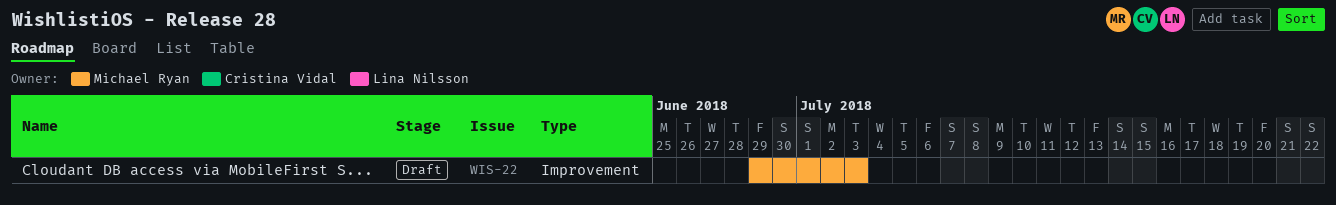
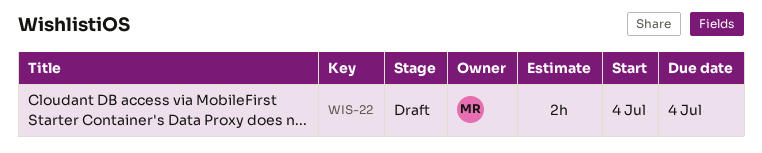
WIS-22, start: Jun 29 -> Jul 4
WIS-22, due: Jul 3 -> Jul 4

